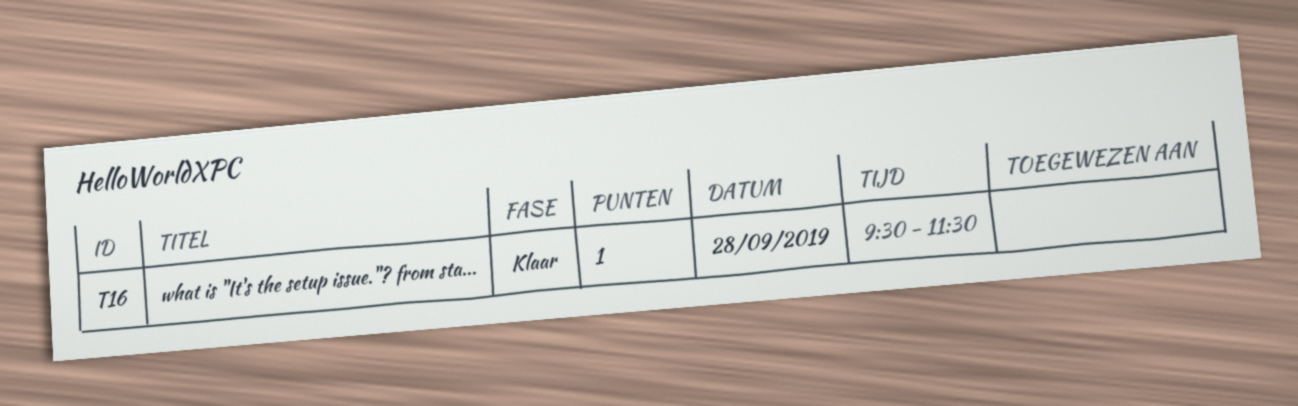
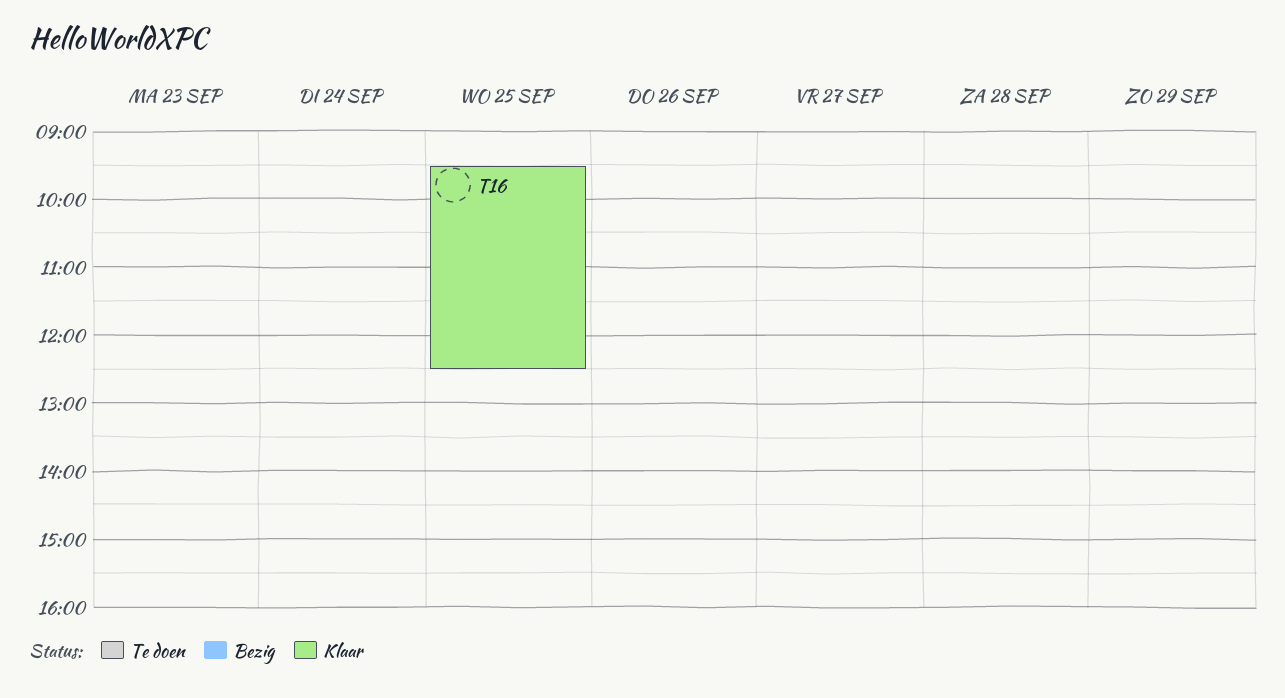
T16, day: Sep 28 -> Sep 25
T16, ends: 11:30 -> 12:30

